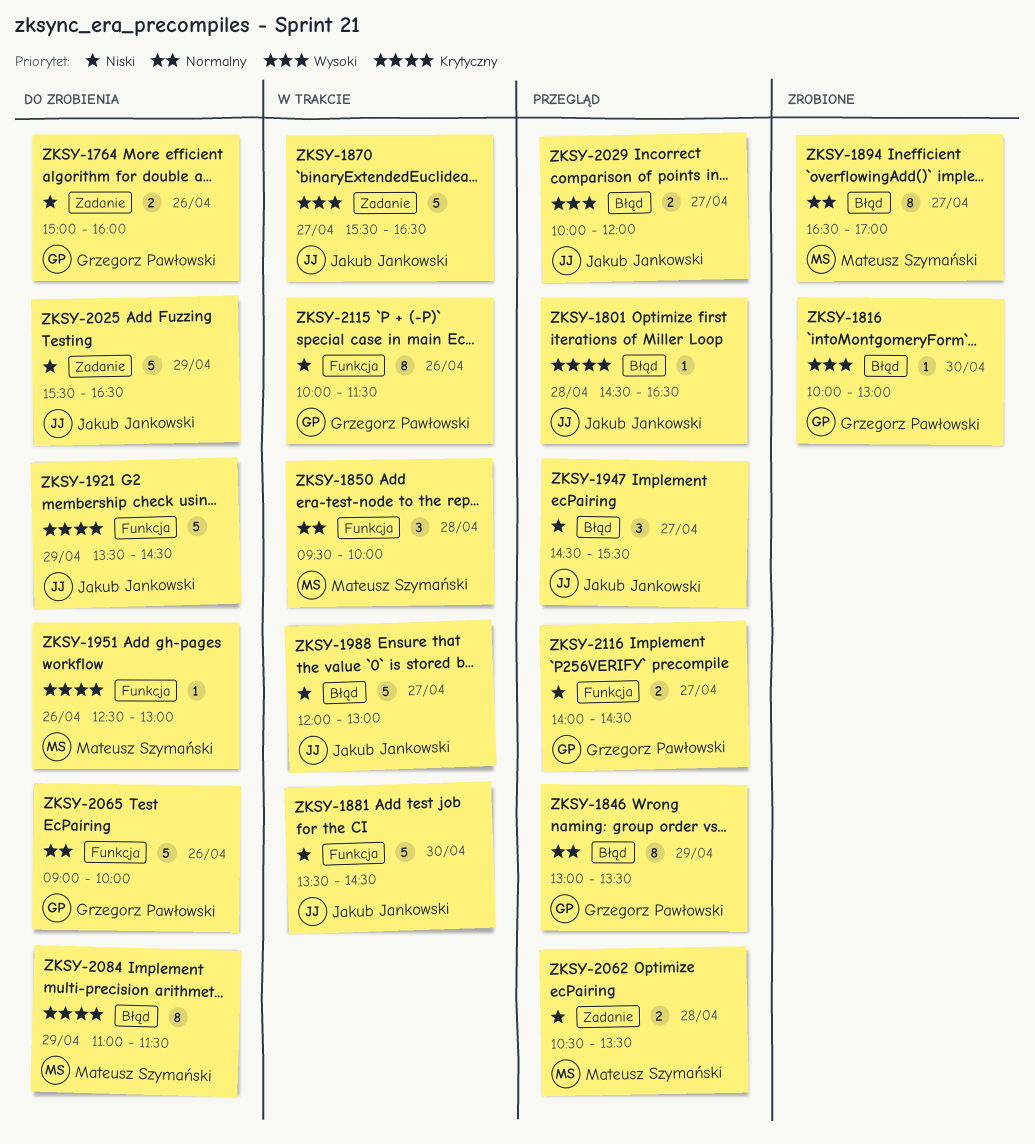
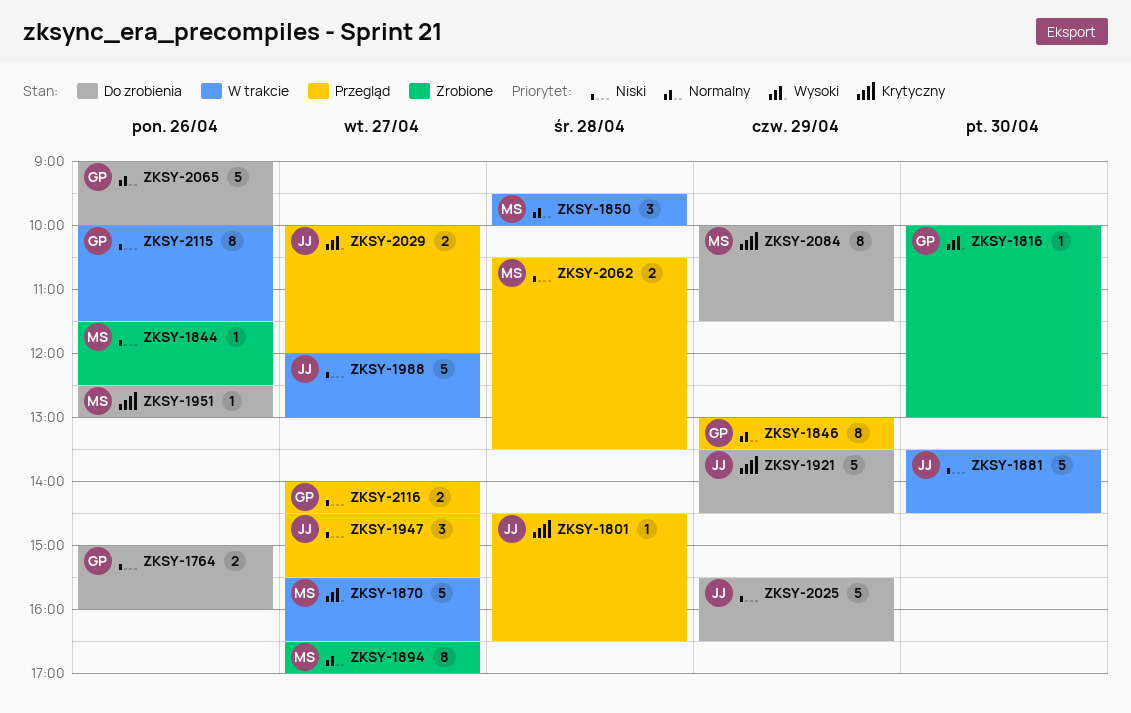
ZKSY-1844: none -> present
ZKSY-1870, owner: Jakub Jankowski -> Mateusz Szymański
ZKSY-2084, begins: 11:00 -> 10:00

